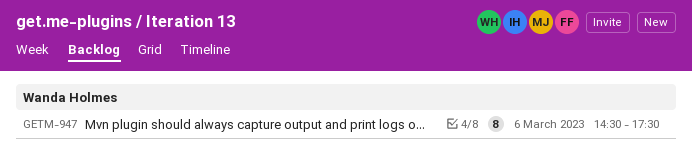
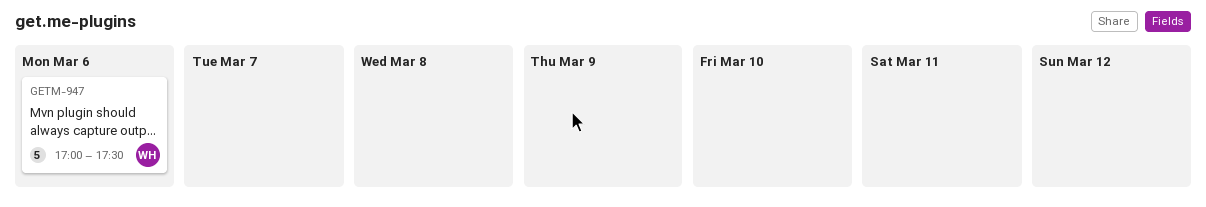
GETM-947, estimate: 8 -> 5
GETM-947, begins: 14:30 -> 17:00

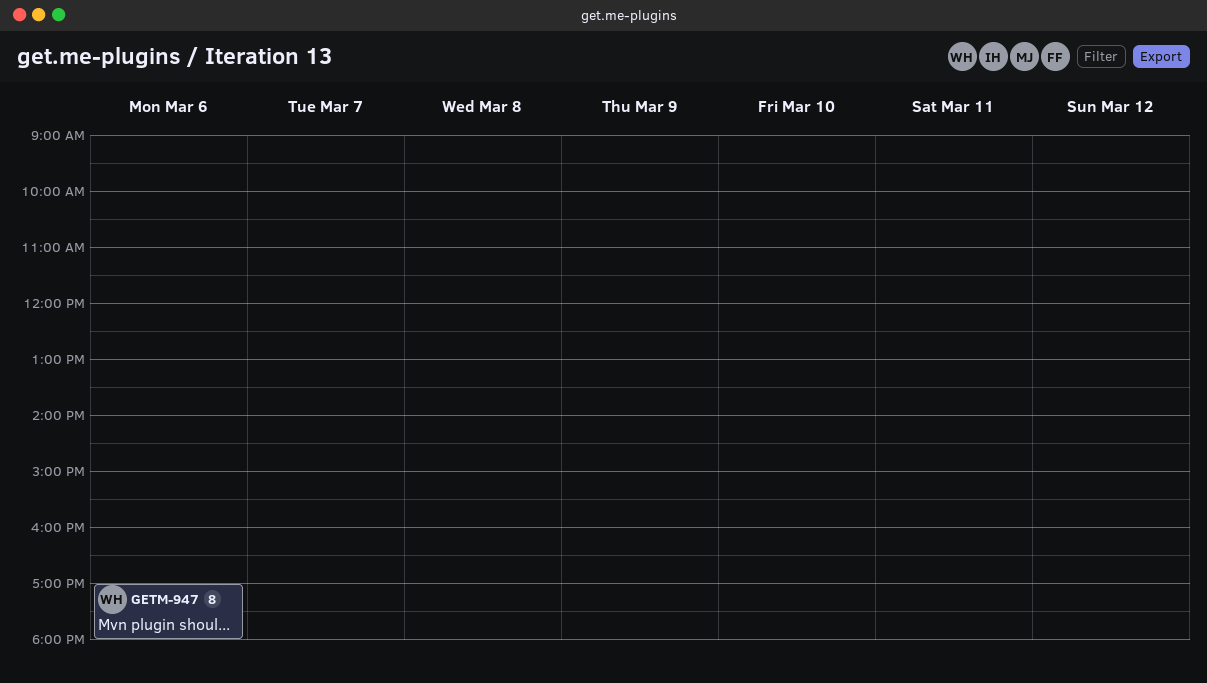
GETM-947, estimate: 5 -> 8
GETM-947, ends: 17:30 -> 18:00

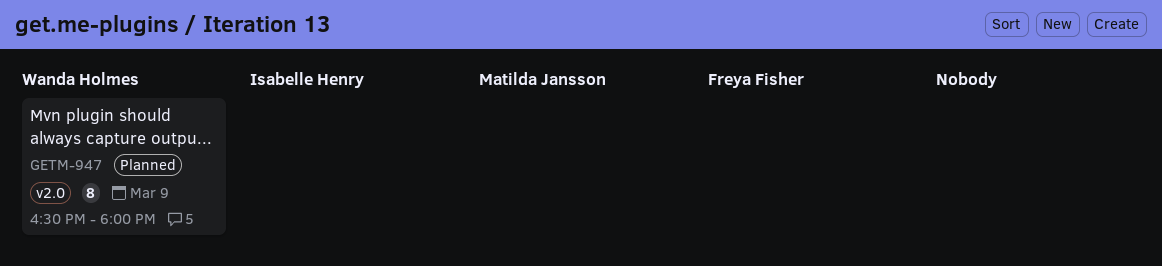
GETM-947, day: Mar 6 -> Mar 9
GETM-947, begins: 17:00 -> 16:30

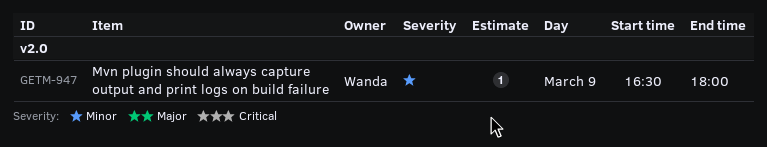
GETM-947, estimate: 8 -> 1

